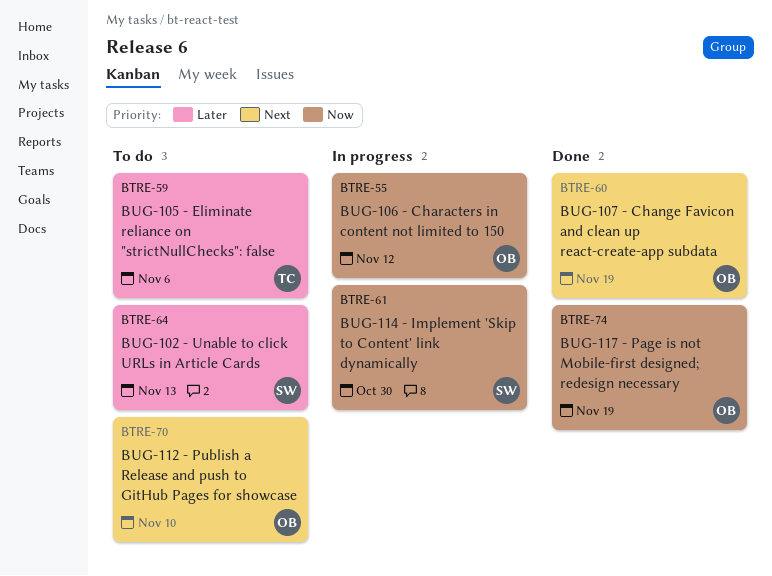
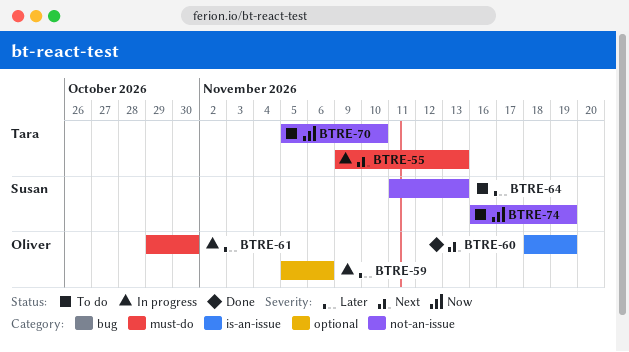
BTRE-55, owner: Oliver -> Tara
BTRE-55, priority: Now -> Next
BTRE-55, due: Nov 12 -> Nov 13
BTRE-59, status: To do -> In progress
BTRE-59, owner: Tara -> Oliver
BTRE-61, owner: Susan -> Oliver
BTRE-61, priority: Now -> Later
BTRE-70, owner: Oliver -> Tara
BTRE-70, priority: Next -> Now
BTRE-74, status: Done -> To do
BTRE-74, owner: Oliver -> Susan

